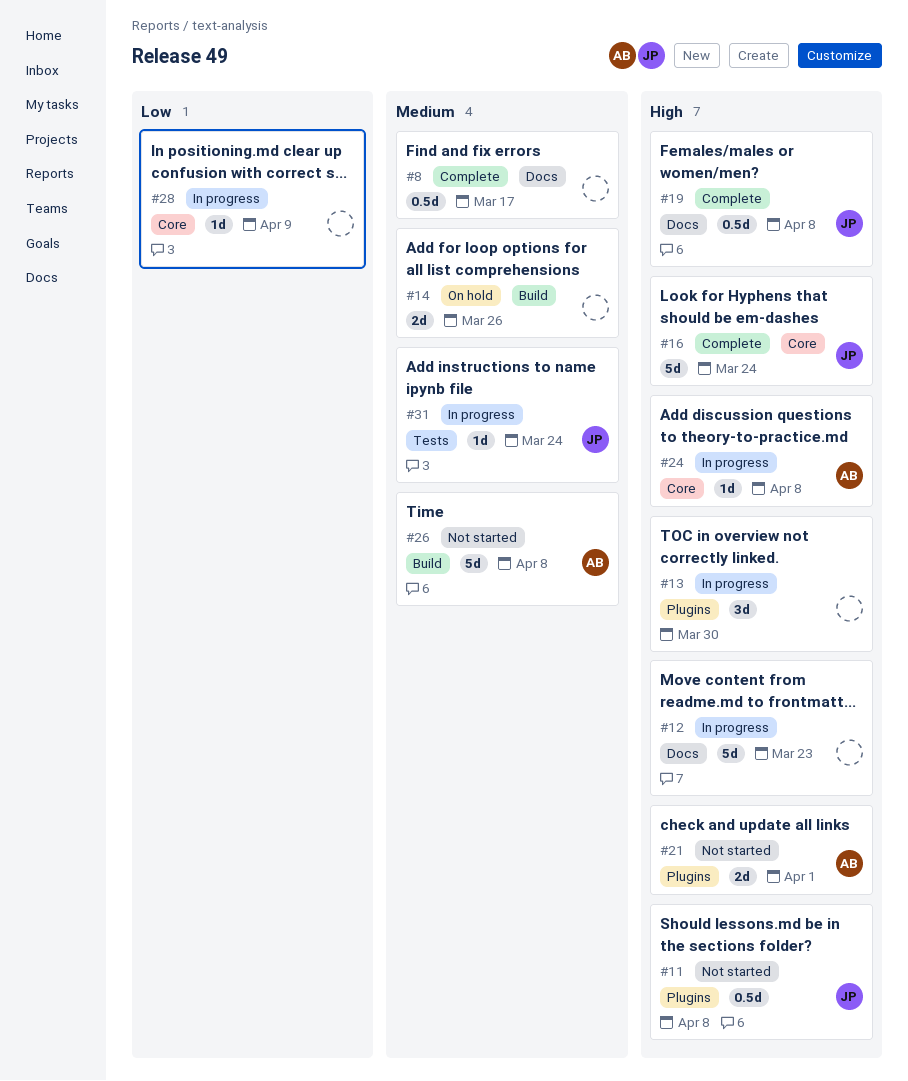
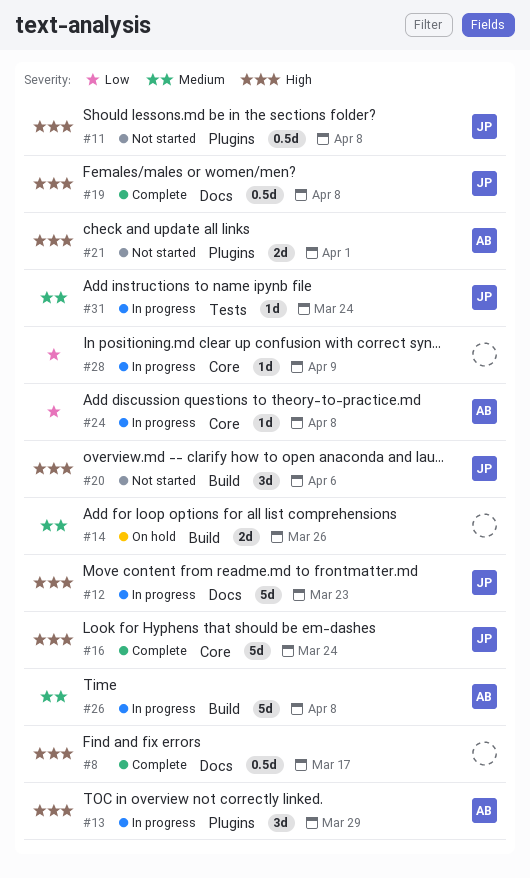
#8, priority: Medium -> High
#12, owner: none -> JP
#13, owner: none -> AB
#13, due: Mar 30 -> Mar 29
#20: none -> present
#24, priority: High -> Low
#26, status: Not started -> In progress

